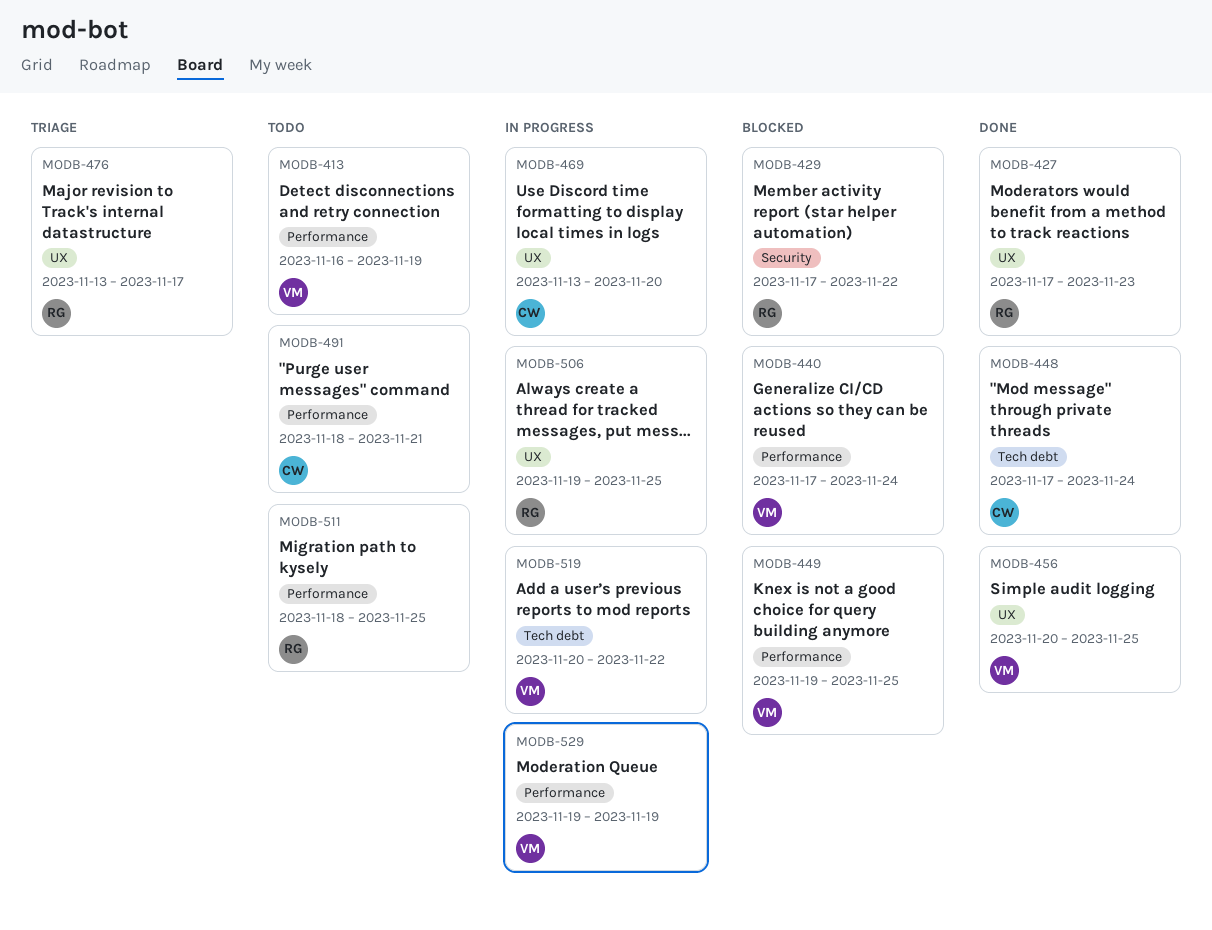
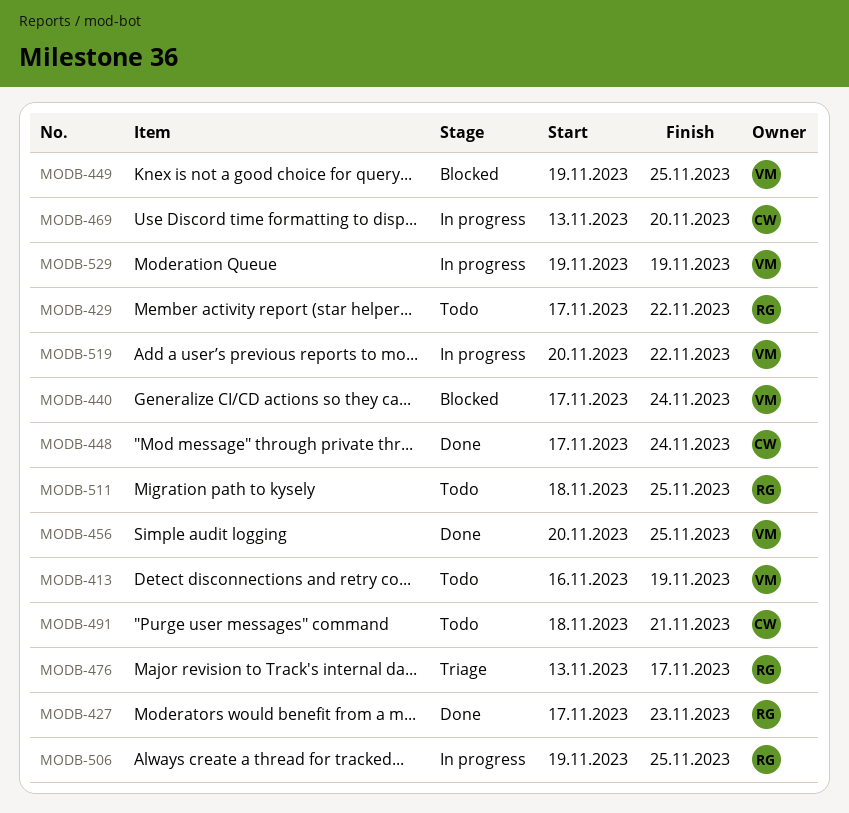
MODB-429, status: Blocked -> Todo

